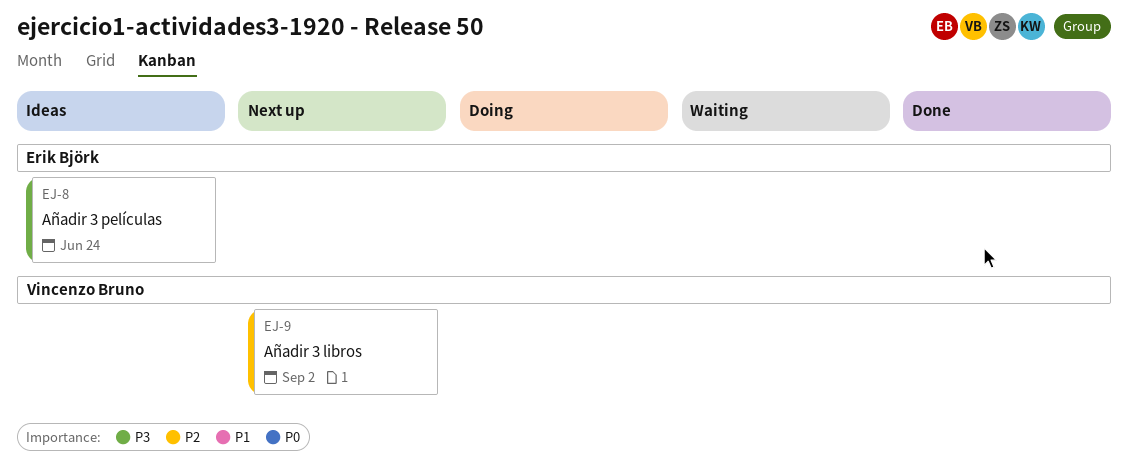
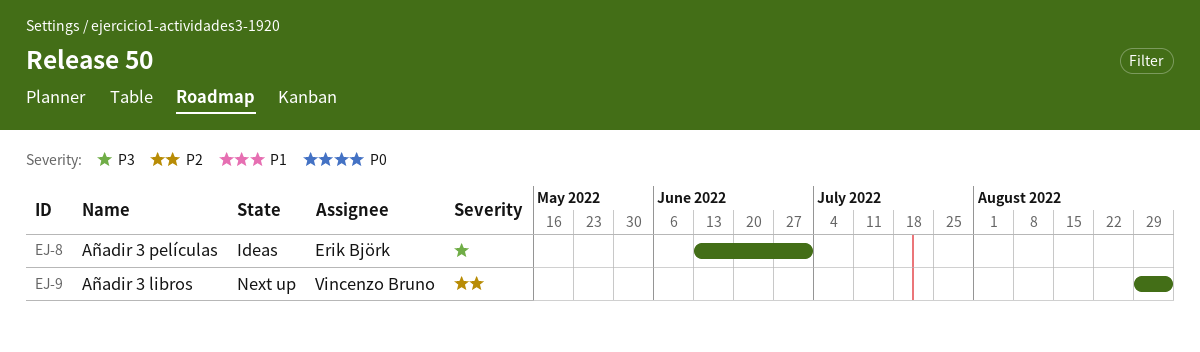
EJ-8, due: Jun 24 -> Jul 1

